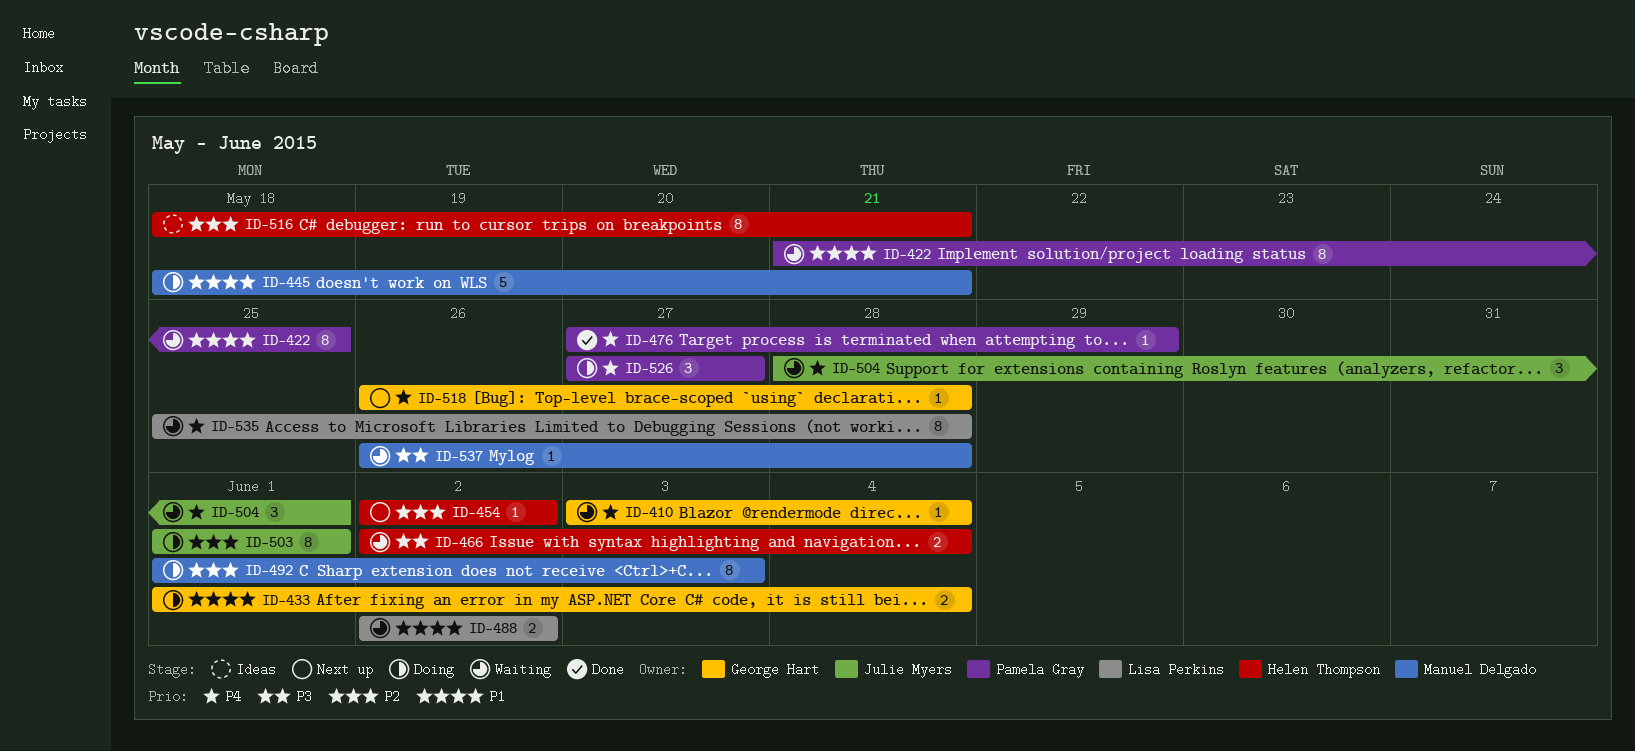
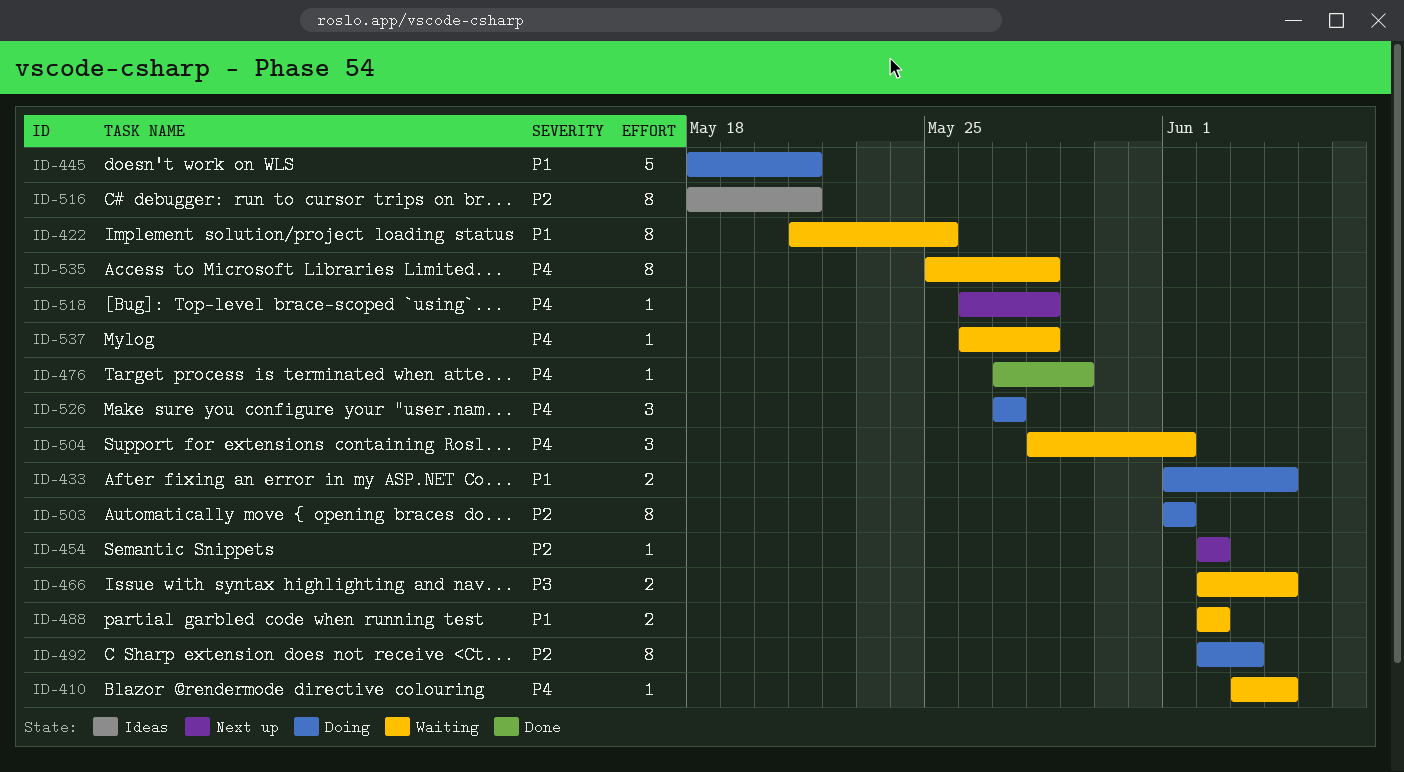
ID-492, start: Jun 1 -> Jun 2
ID-537, priority: P3 -> P4

